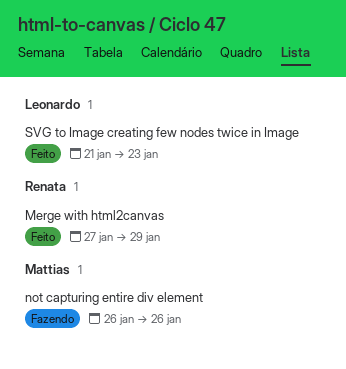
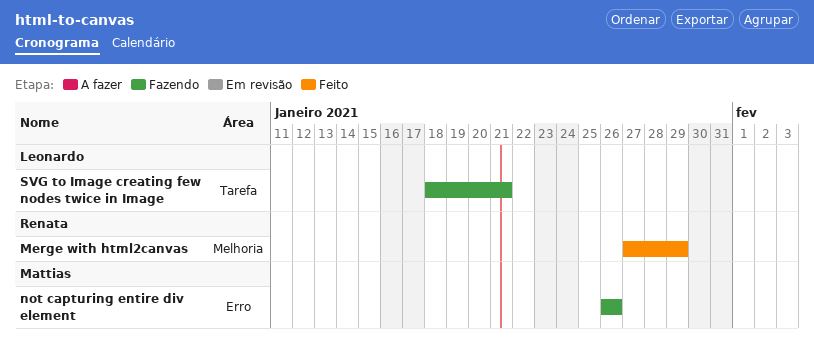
SVG to Image creating few nodes twice in Image, status: Feito -> Fazendo
SVG to Image creating few nodes twice in Image, start: Jan 21 -> Jan 18
SVG to Image creating few nodes twice in Image, due: Jan 23 -> Jan 21

